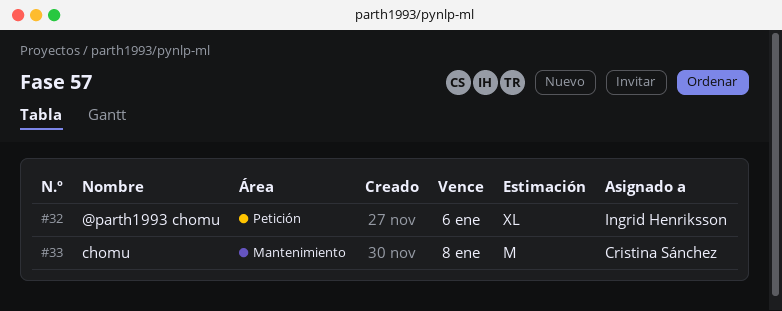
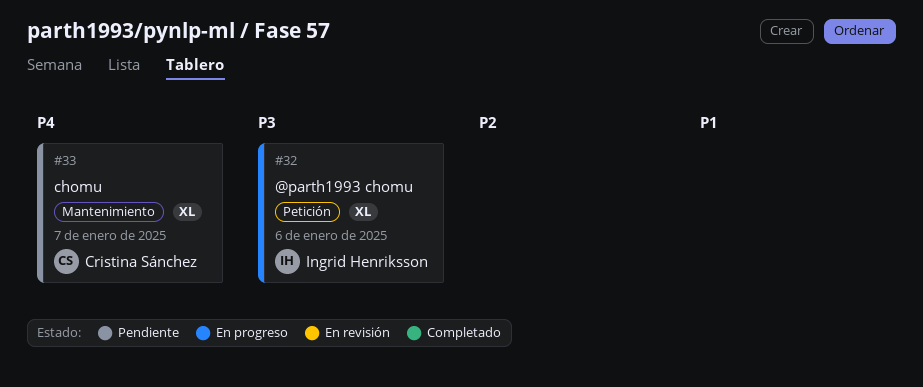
#33, estimate: M -> XL
#33, due: Jan 8 -> Jan 7

